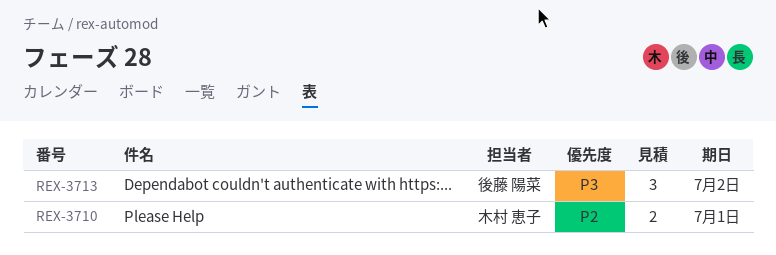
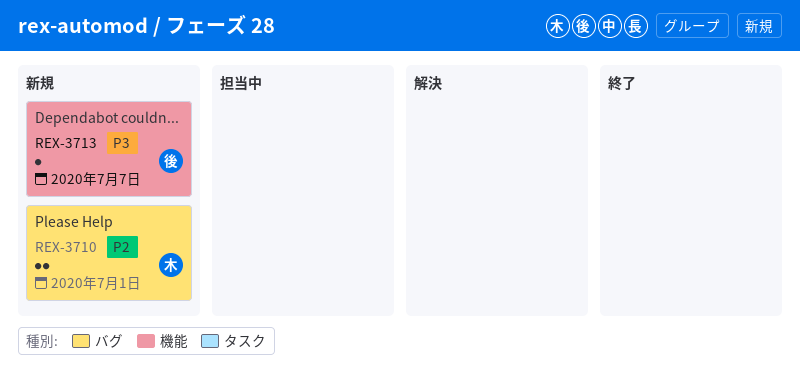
REX-3713, estimate: 3 -> 1
REX-3713, due: Jul 2 -> Jul 7

